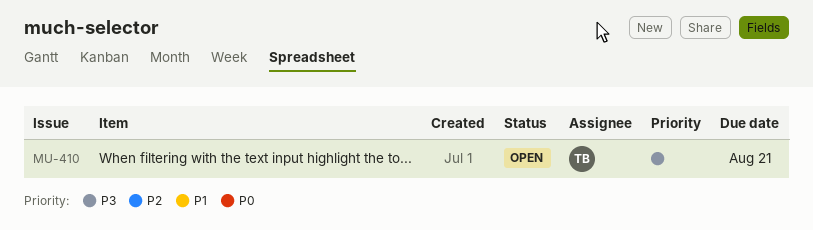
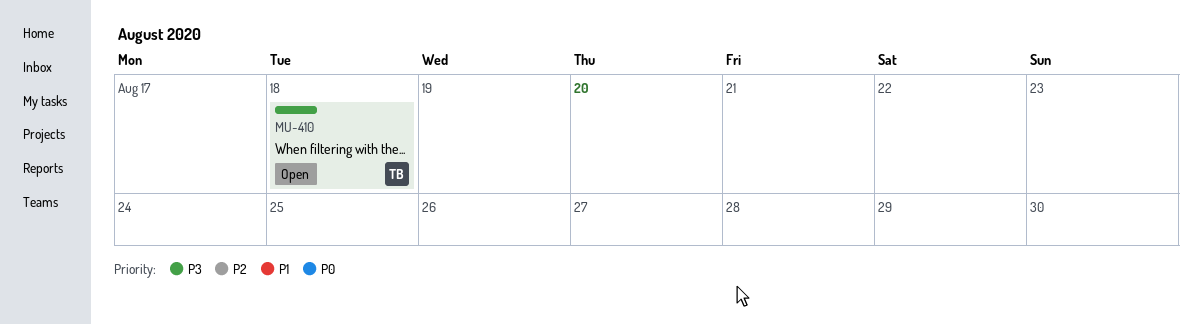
MU-410, due: Aug 21 -> Aug 18

